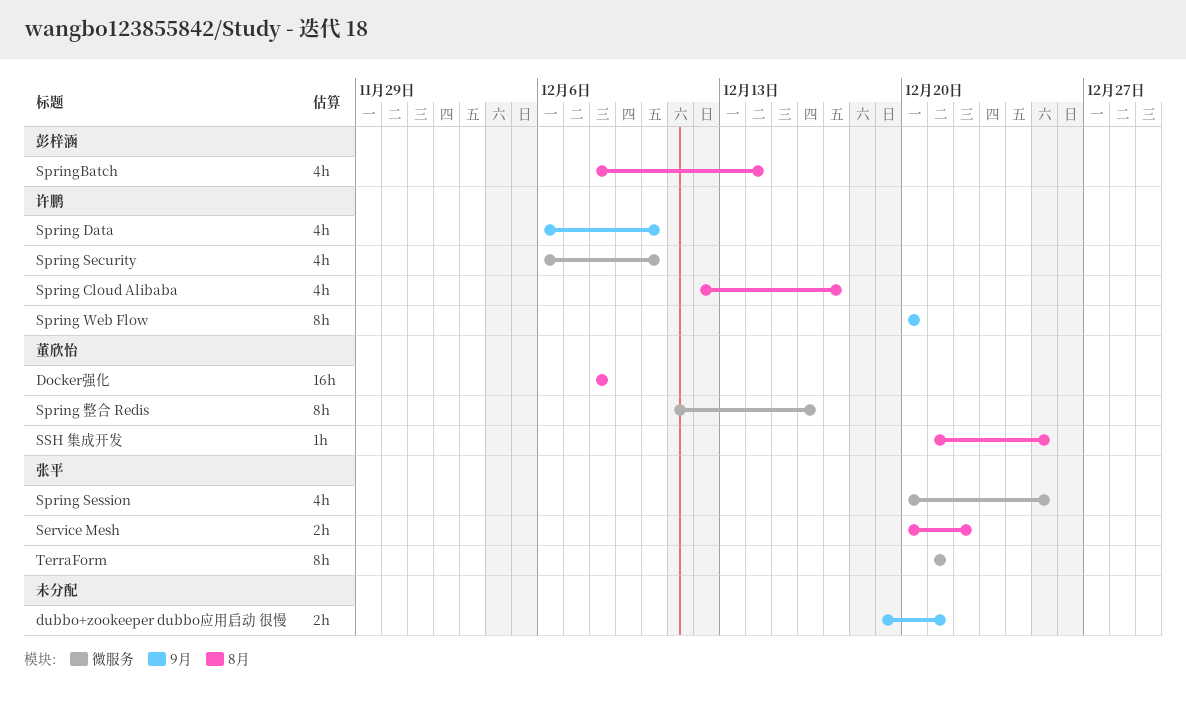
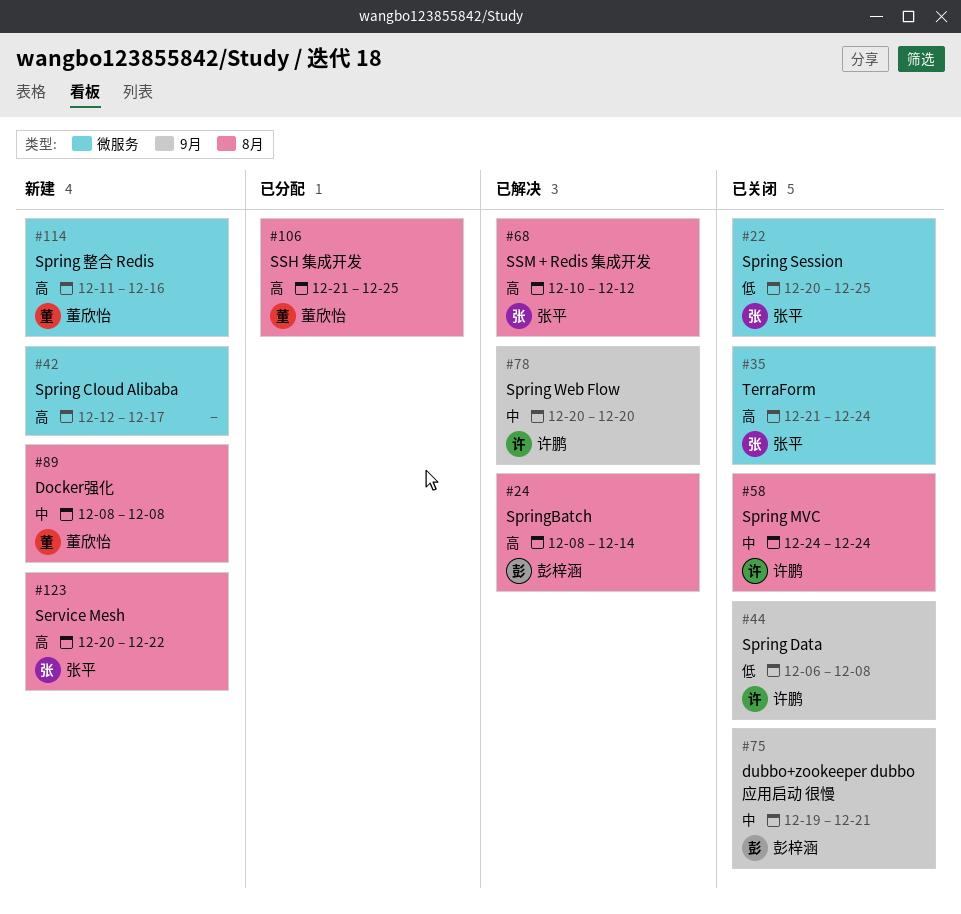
dubbo+zookeeper dubbo应用启动 很慢, owner: none -> 彭梓涵
Spring Cloud Alibaba, owner: 许鹏 -> none
Spring Cloud Alibaba, label: 8月 -> 微服务
Spring Data, due: Dec 10 -> Dec 8
Spring MVC: none -> present
Spring Security: present -> none
SSM + Redis 集成开发: none -> present
TerraForm, due: Dec 21 -> Dec 24

